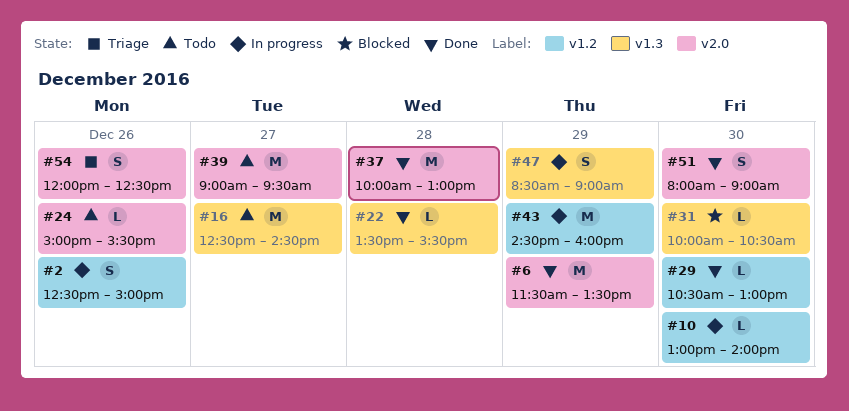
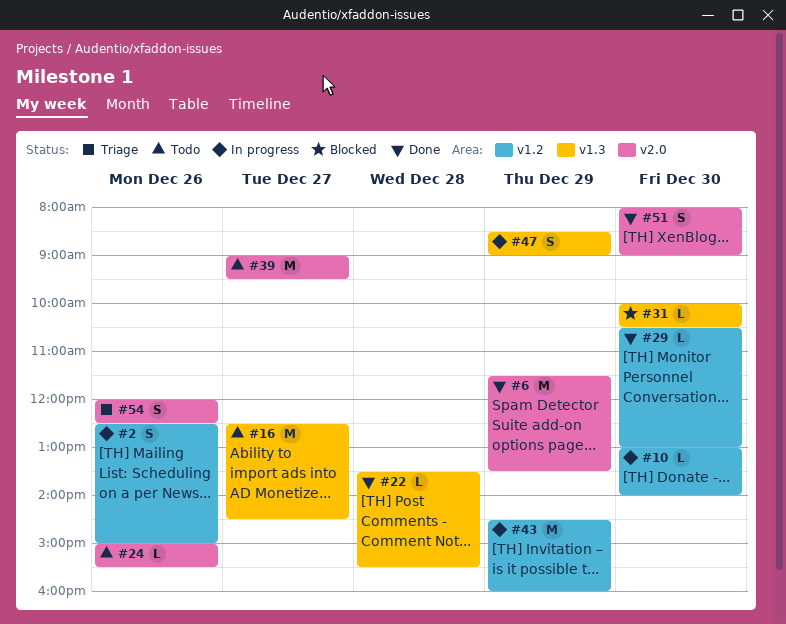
#37: present -> none

